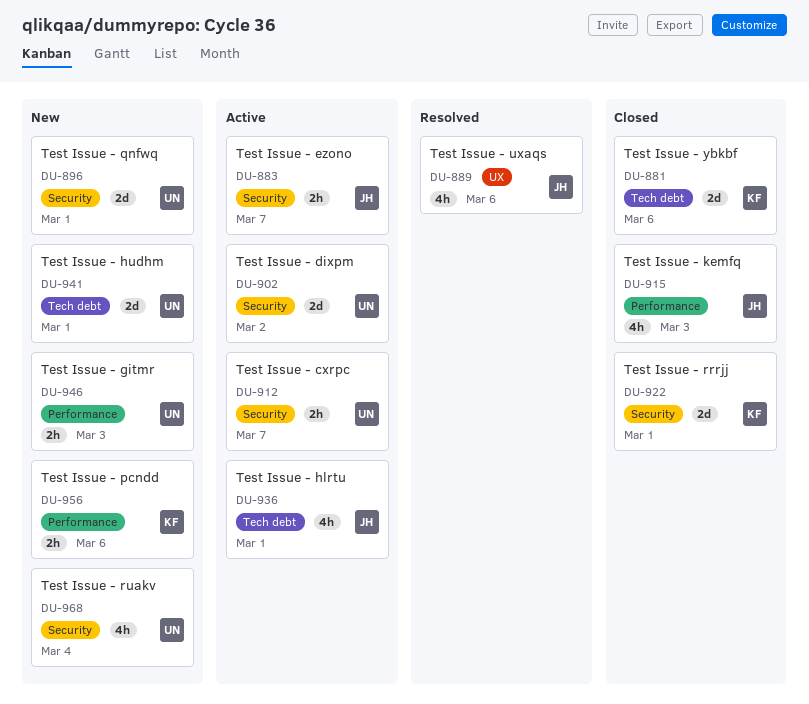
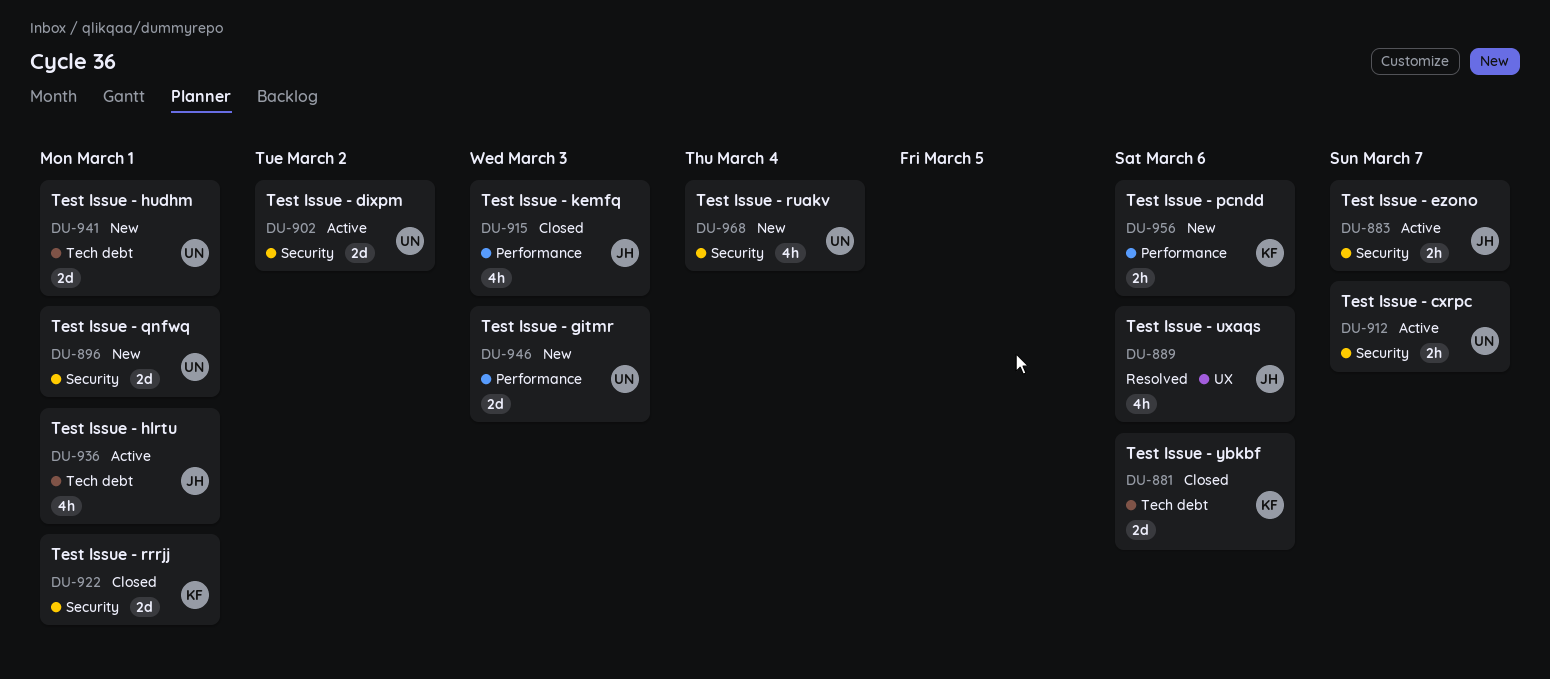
DU-946, estimate: 2h -> 2d

